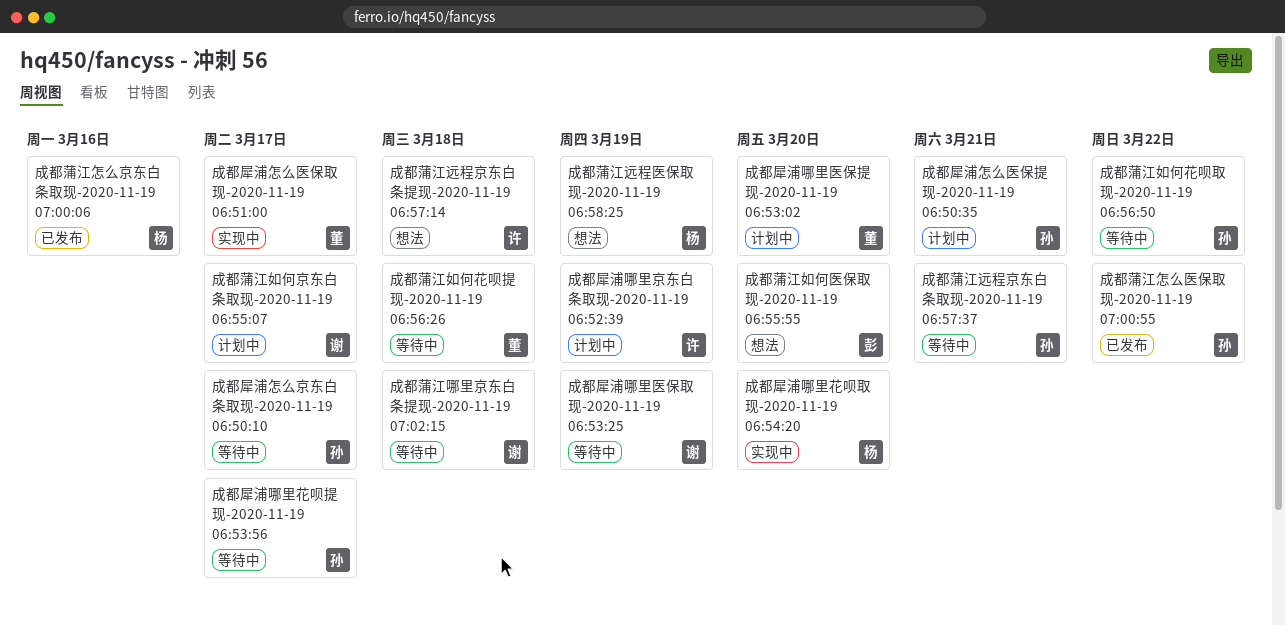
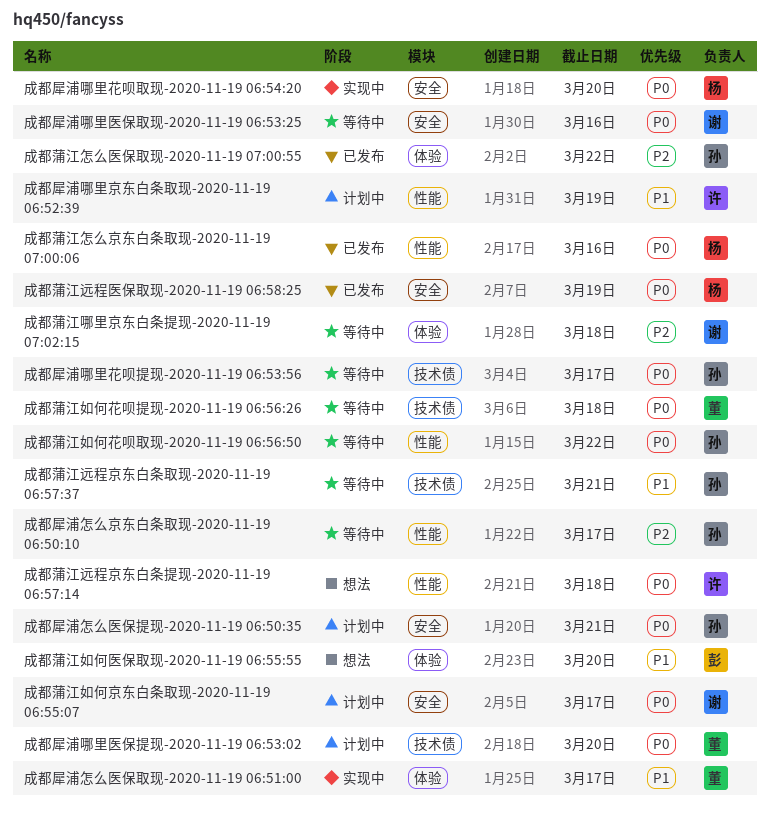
成都犀浦哪里医保取现-2020-11-19 06:53:25, due: Mar 19 -> Mar 16
成都蒲江远程医保取现-2020-11-19 06:58:25, status: 想法 -> 已发布

